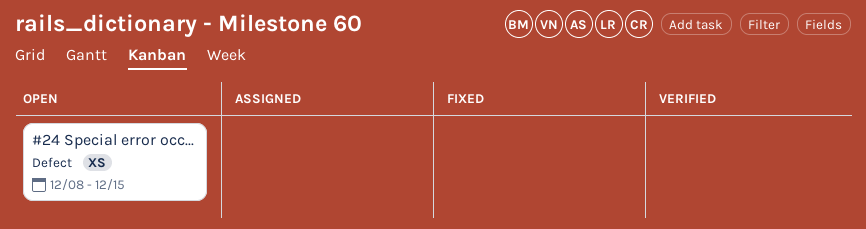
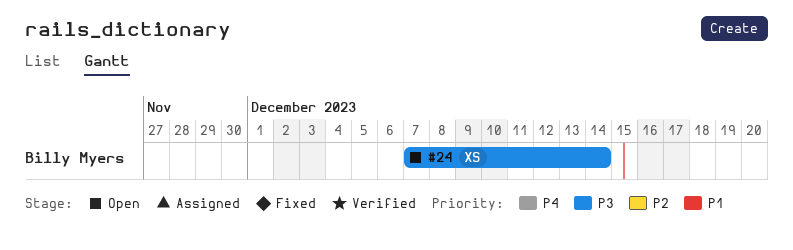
#24, start: Dec 8 -> Dec 7
#24, due: Dec 15 -> Dec 14

